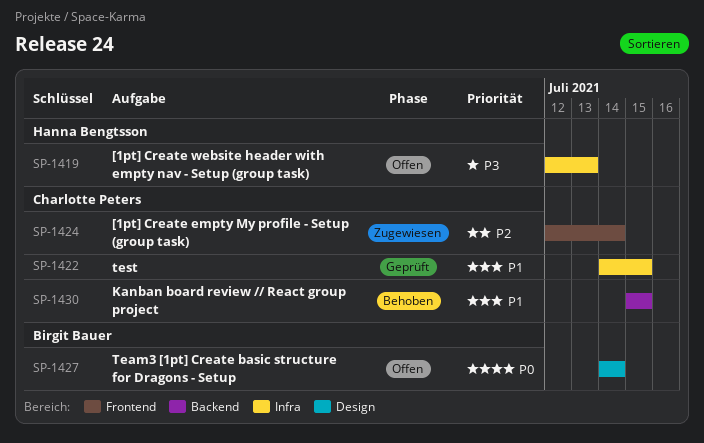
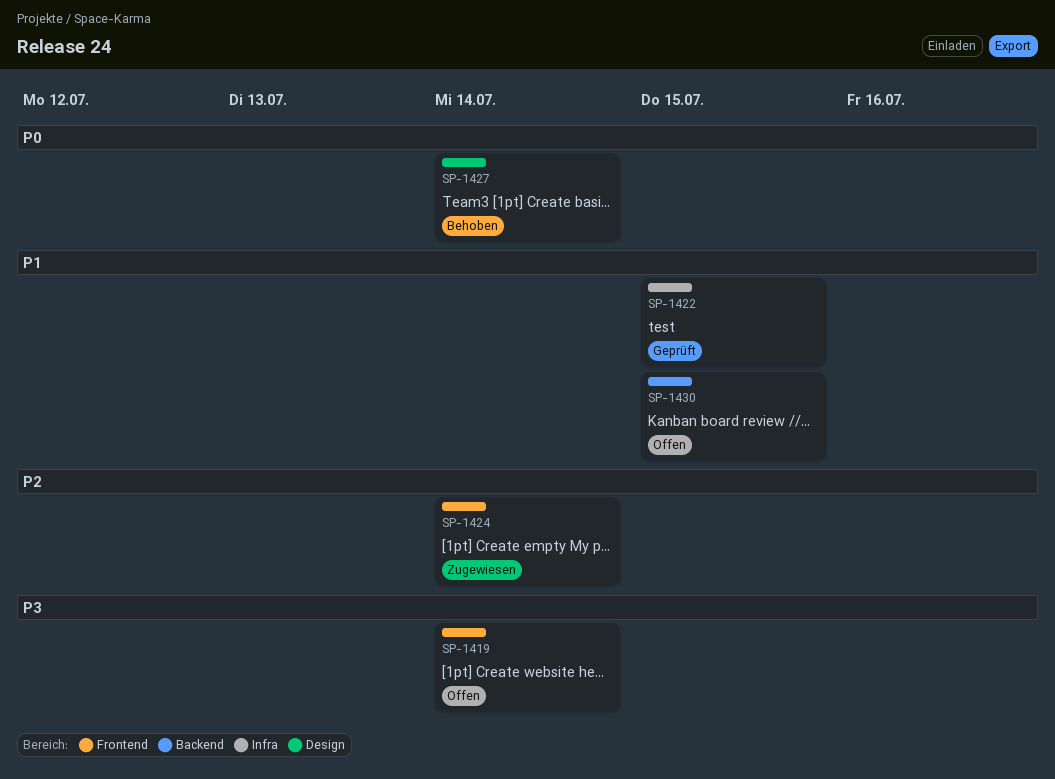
SP-1419, label: Infra -> Frontend
SP-1419, due: Jul 13 -> Jul 14
SP-1427, status: Offen -> Behoben
SP-1430, status: Behoben -> Offen

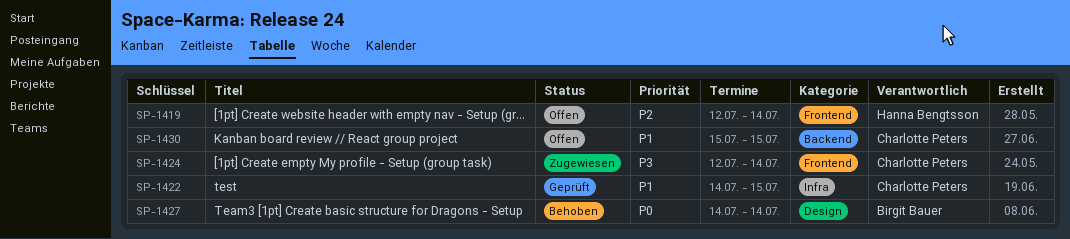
SP-1419, priority: P3 -> P2
SP-1424, priority: P2 -> P3

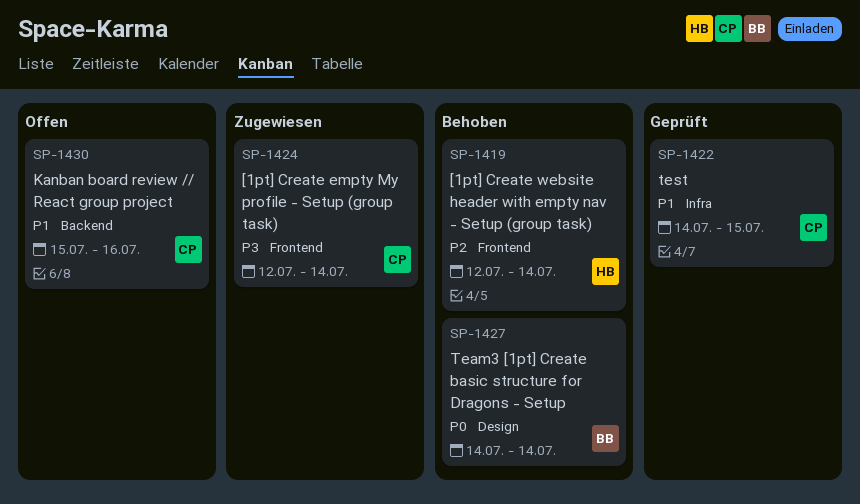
SP-1419, status: Offen -> Behoben
SP-1430, due: Jul 15 -> Jul 16

